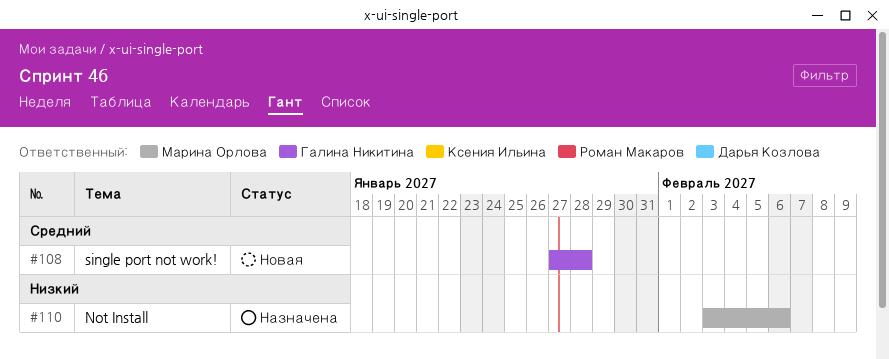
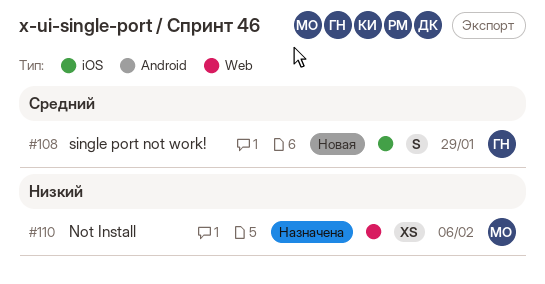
#108, due: Jan 28 -> Jan 29

